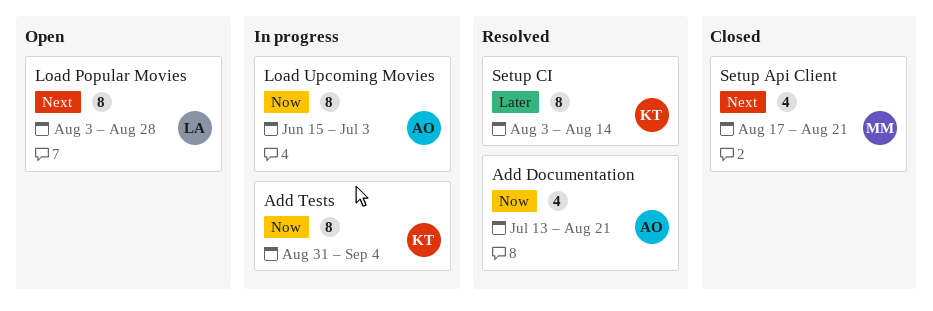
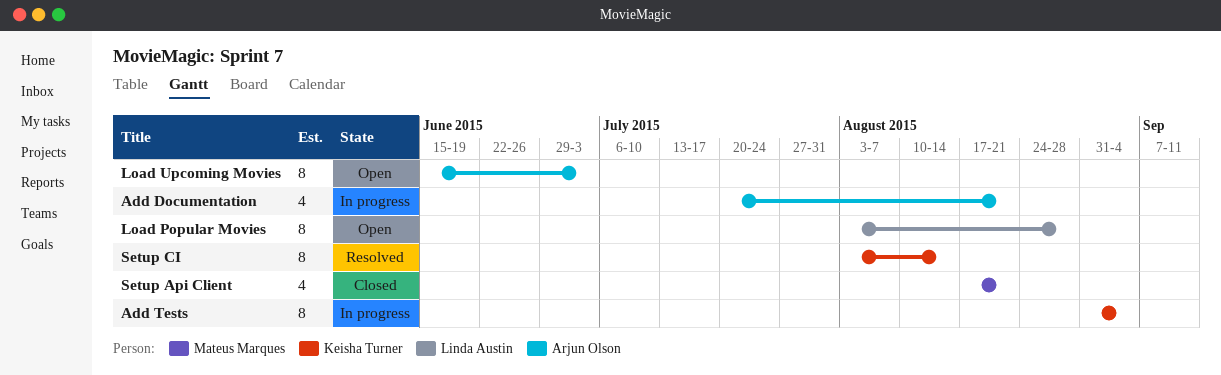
Add Documentation, status: Resolved -> In progress
Add Documentation, start: Jul 13 -> Jul 20
Load Upcoming Movies, status: In progress -> Open

